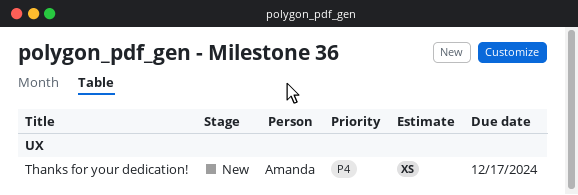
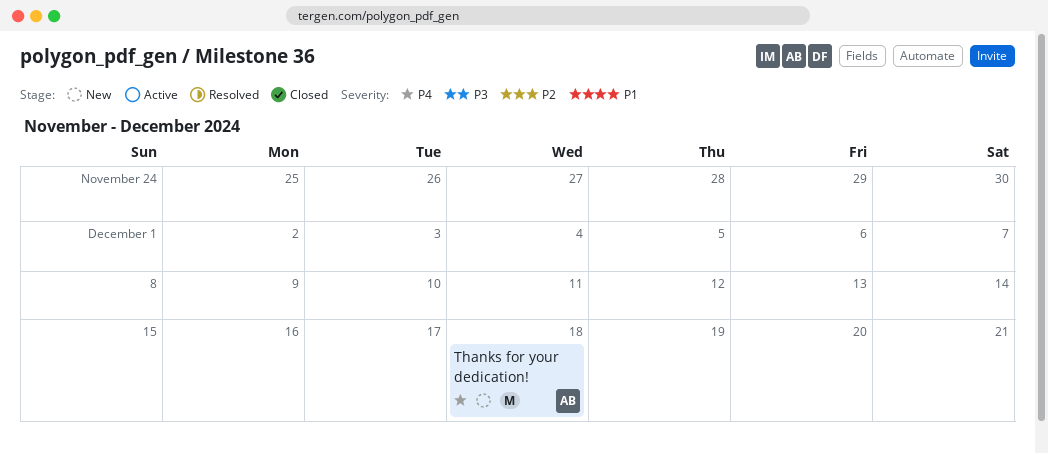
Thanks for your dedication!, estimate: XS -> M
Thanks for your dedication!, due: Dec 17 -> Dec 18

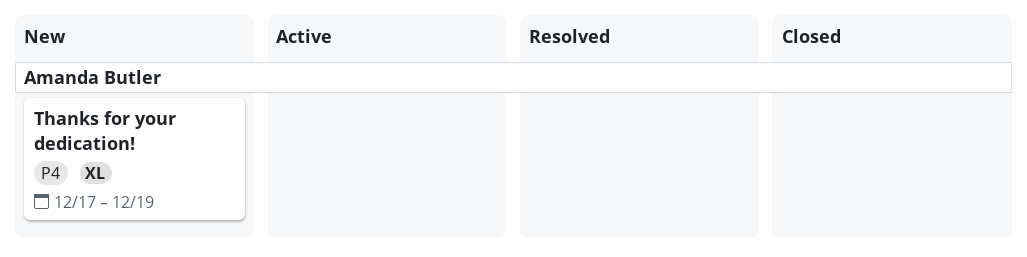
Thanks for your dedication!, estimate: M -> XL
Thanks for your dedication!, due: Dec 18 -> Dec 19

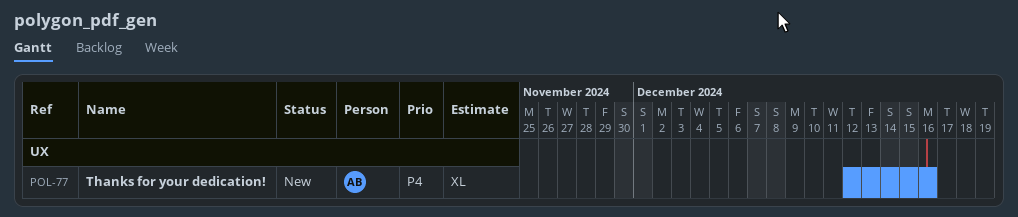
Thanks for your dedication!, start: Dec 17 -> Dec 12
Thanks for your dedication!, due: Dec 19 -> Dec 16

